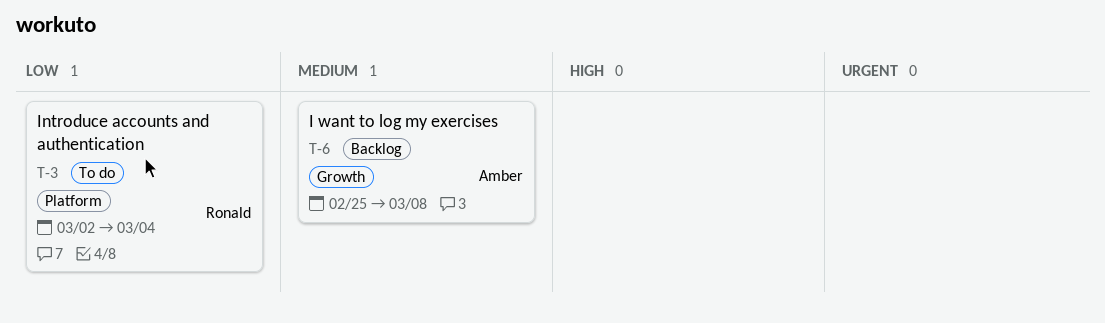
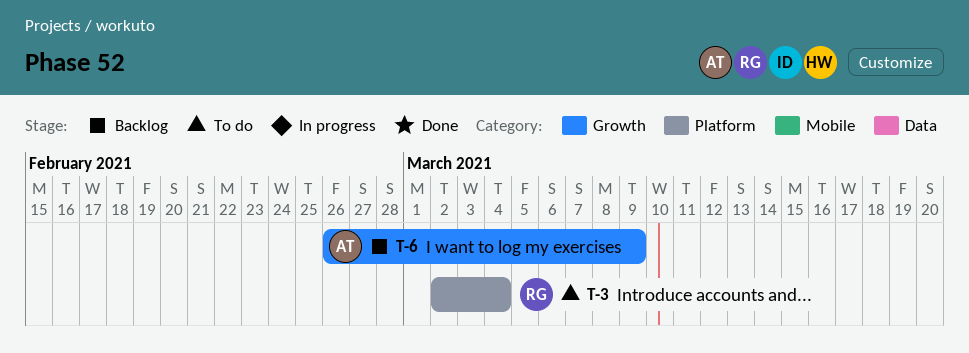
T-6, start: Feb 25 -> Feb 26
T-6, due: Mar 8 -> Mar 9

